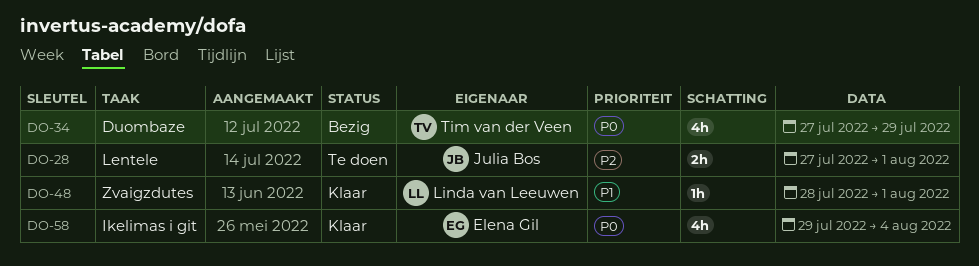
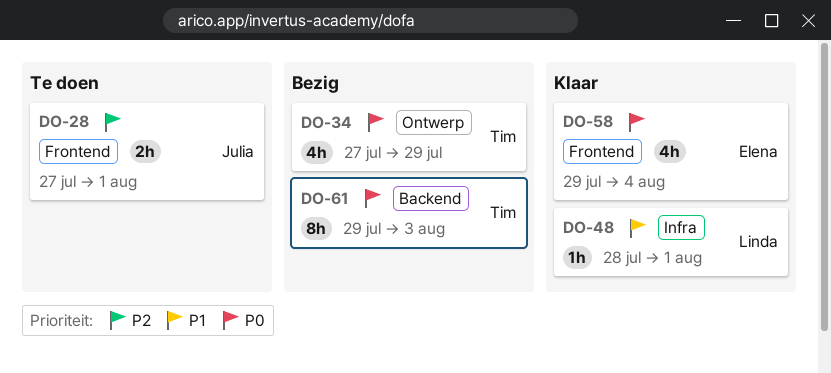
DO-61: none -> present

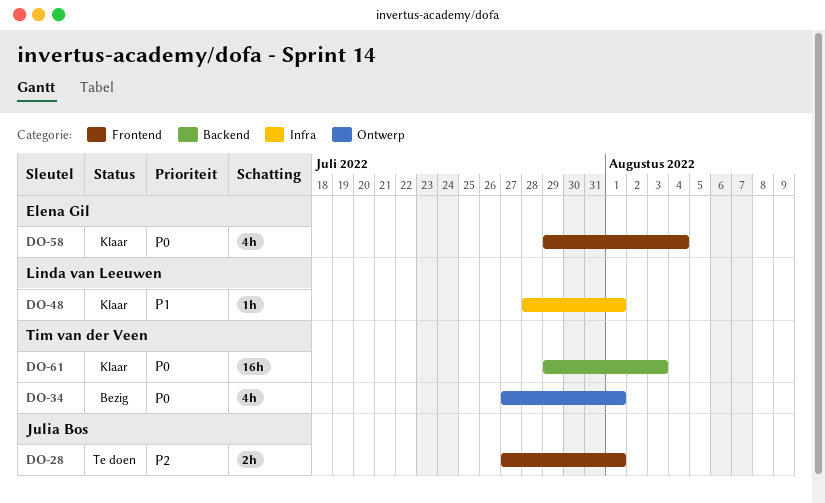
DO-34, due: Jul 29 -> Aug 1
DO-61, status: Bezig -> Klaar
DO-61, estimate: 8h -> 16h

